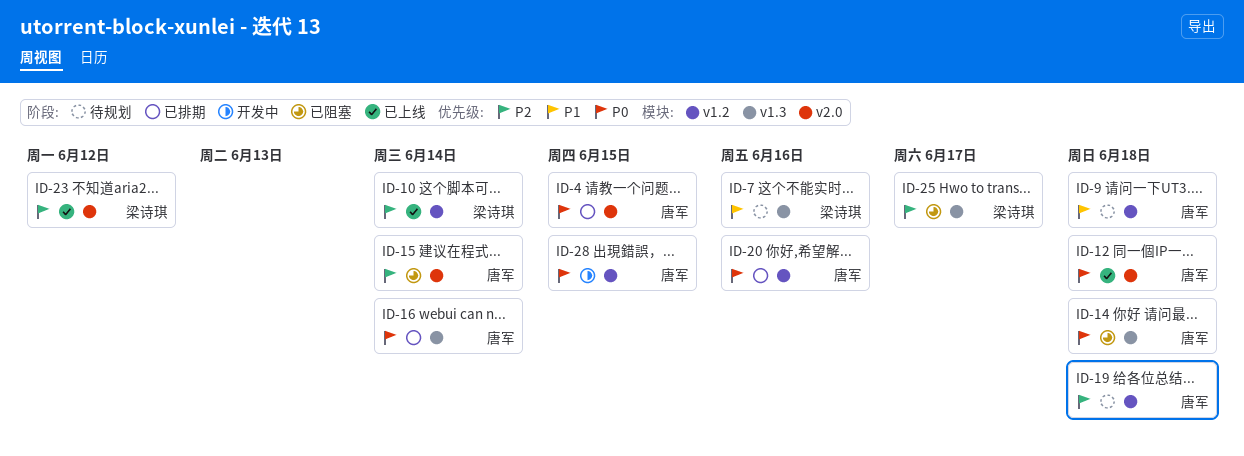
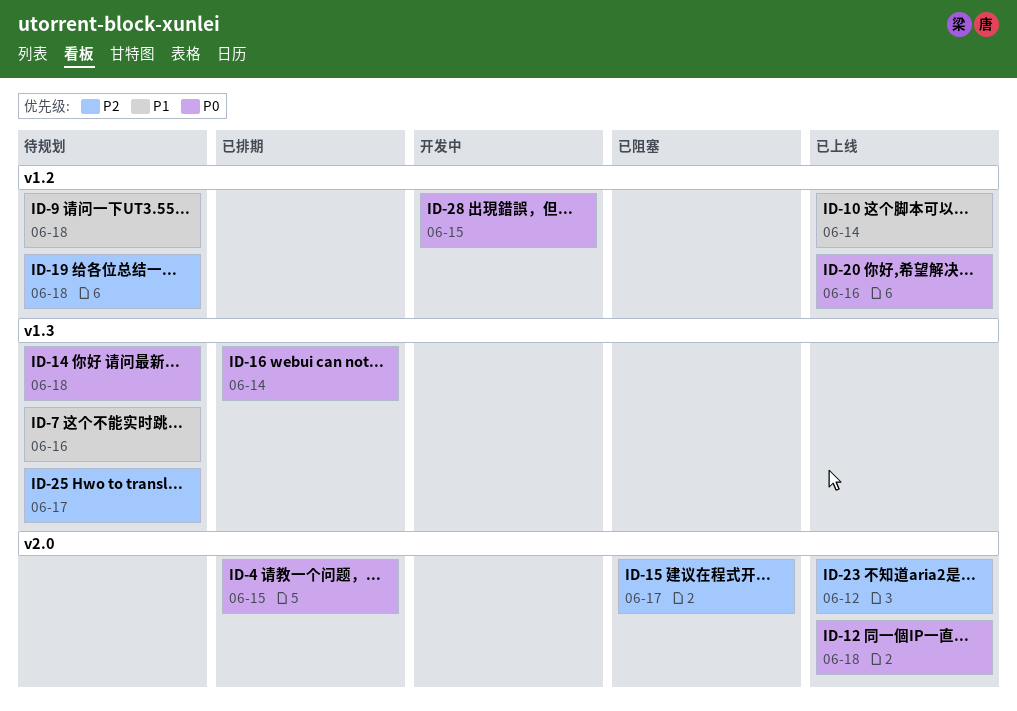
ID-10, priority: P2 -> P1
ID-14, status: 已阻塞 -> 待规划
ID-15, due: Jun 14 -> Jun 17
ID-20, status: 已排期 -> 已上线
ID-25, status: 已阻塞 -> 待规划

